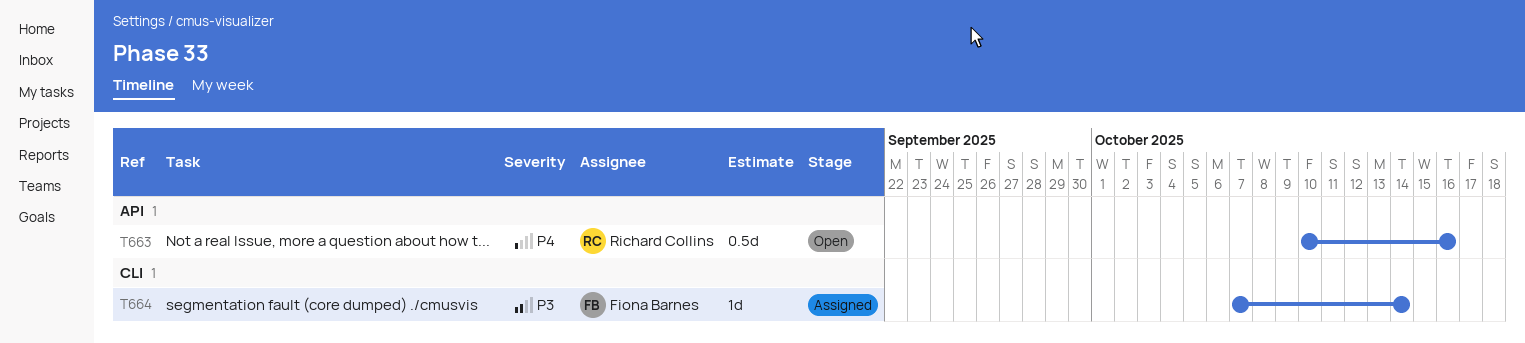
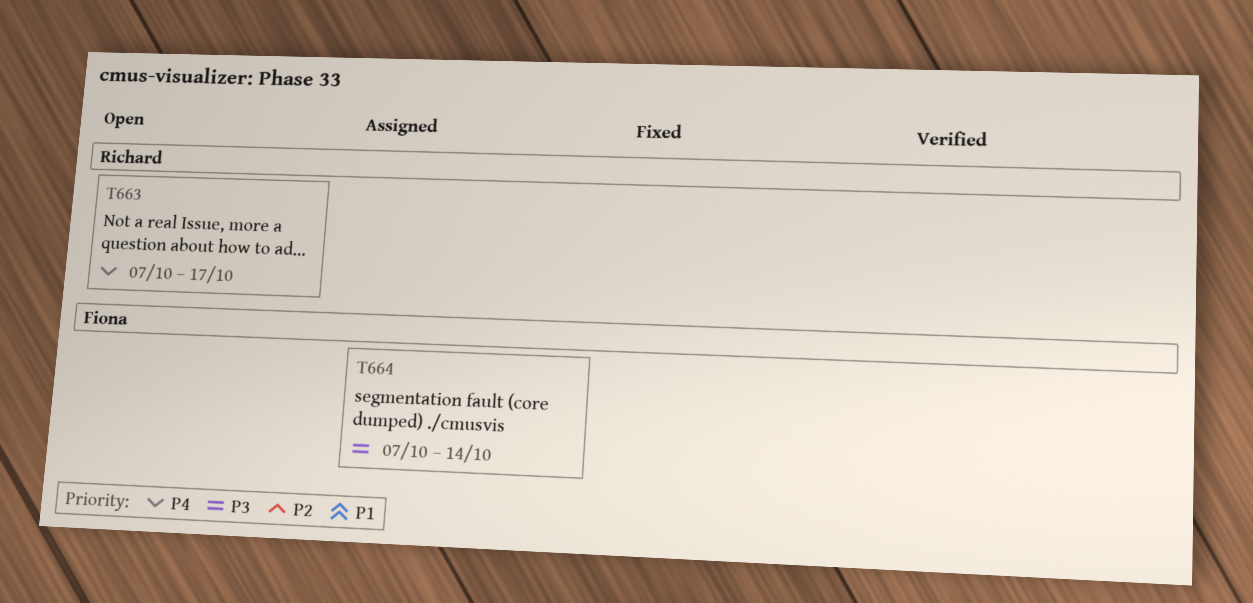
T663, start: Oct 10 -> Oct 7
T663, due: Oct 16 -> Oct 17

